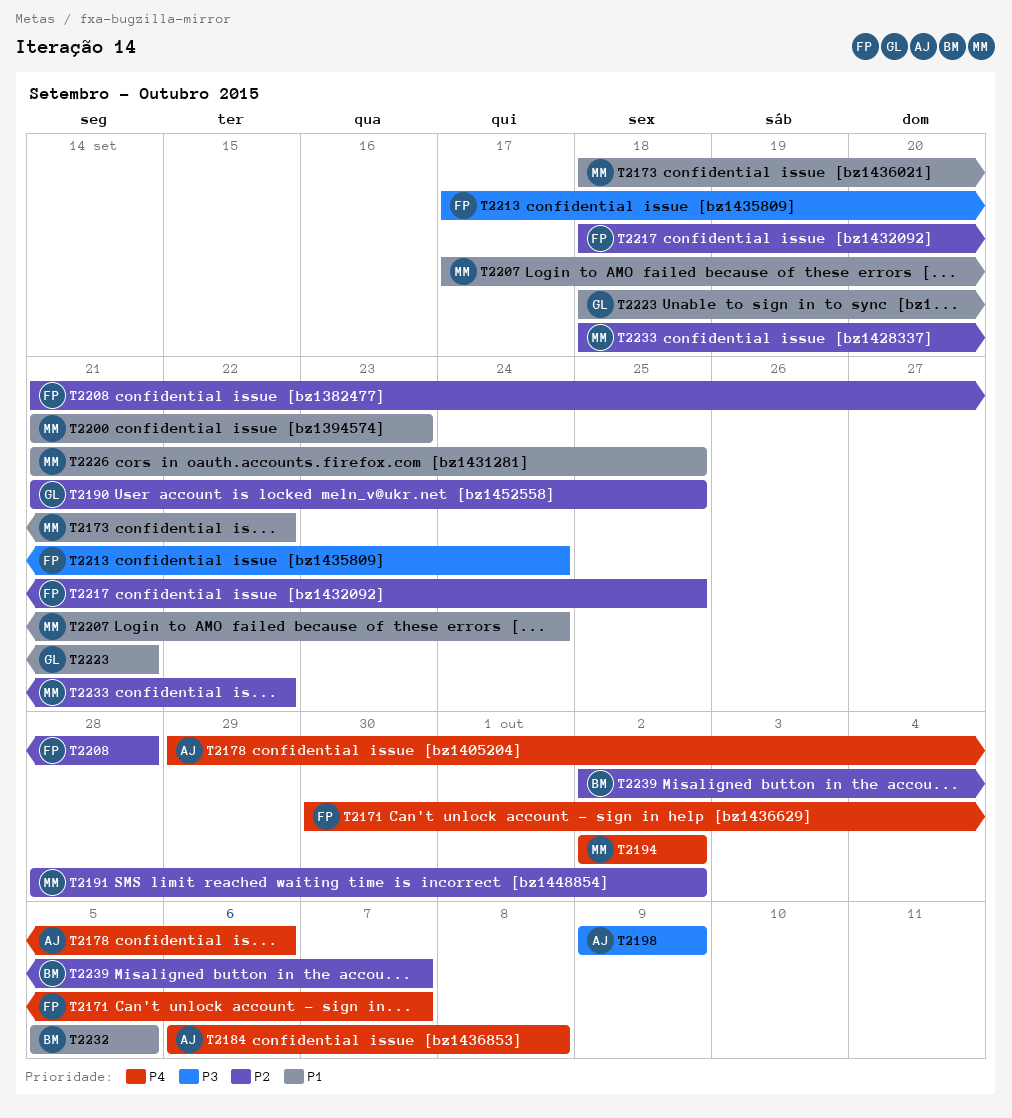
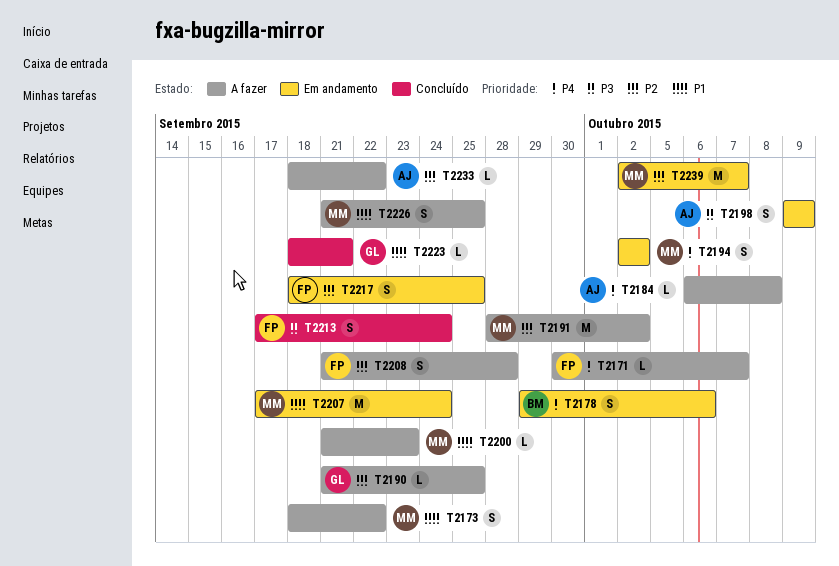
T2178, owner: AJ -> BM
T2232: present -> none
T2233, owner: MM -> AJ
T2239, owner: BM -> MM

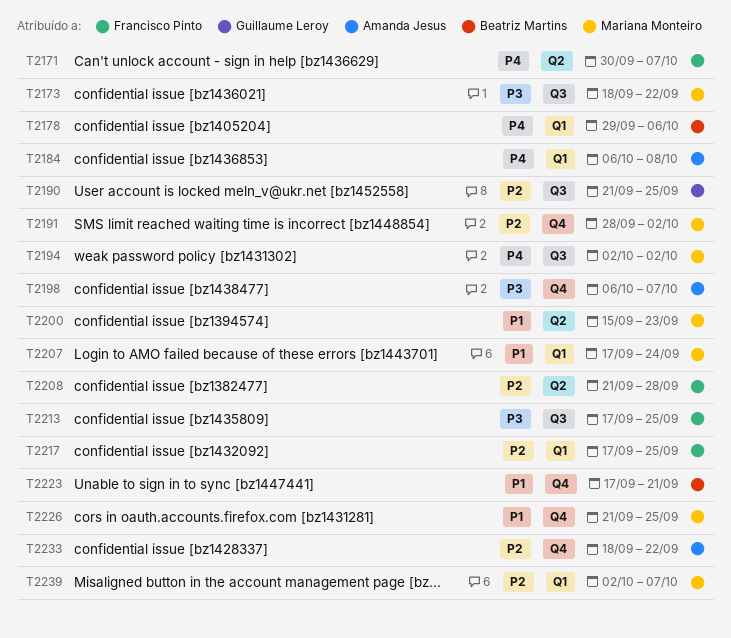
T2173, priority: P1 -> P3
T2198, start: Oct 9 -> Oct 6
T2198, due: Oct 9 -> Oct 7
T2200, start: Sep 21 -> Sep 15
T2213, due: Sep 24 -> Sep 25
T2217, start: Sep 18 -> Sep 17
T2223, owner: Guillaume Leroy -> Beatriz Martins
T2223, start: Sep 18 -> Sep 17

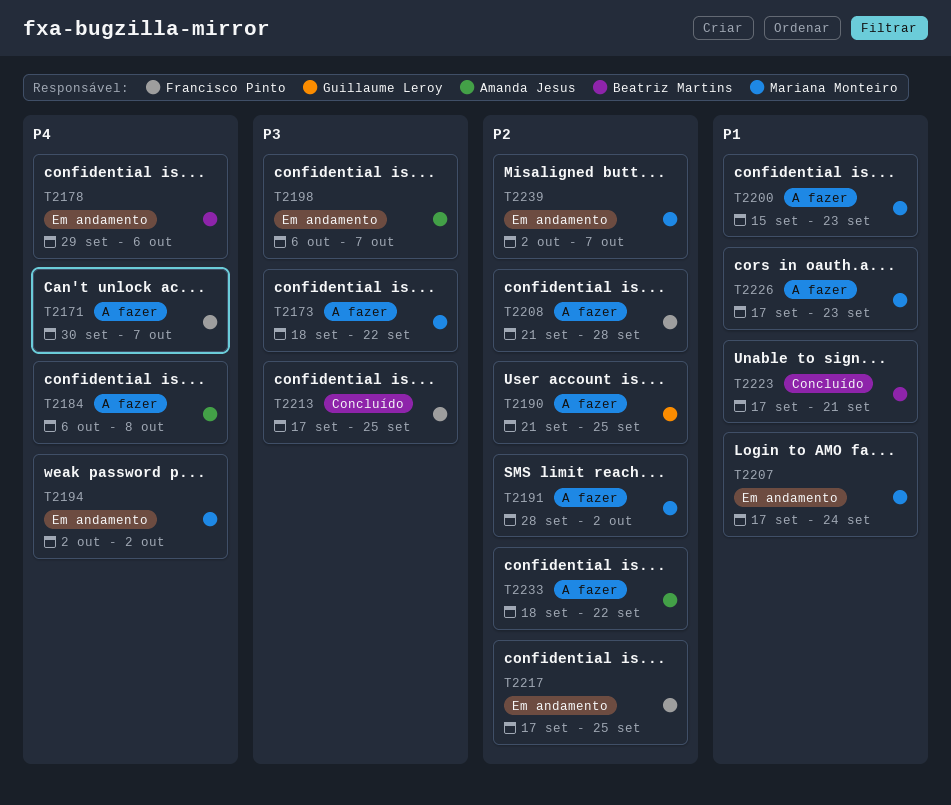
T2226, start: Sep 21 -> Sep 17
T2226, due: Sep 25 -> Sep 23

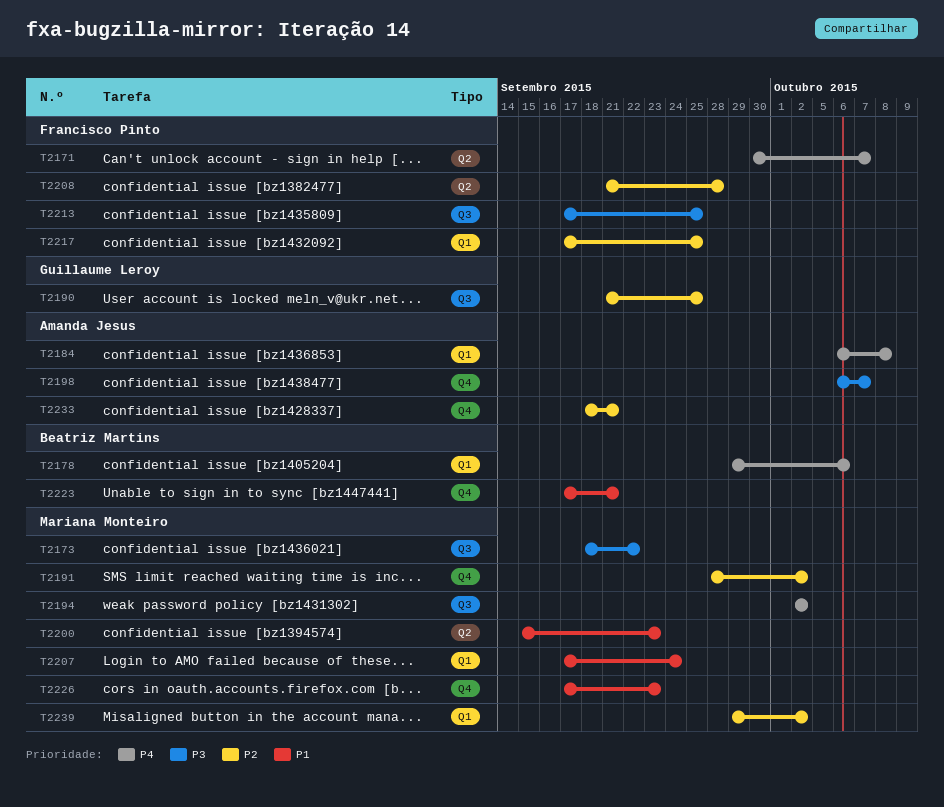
T2233, due: Sep 22 -> Sep 21
T2239, start: Oct 2 -> Sep 29
T2239, due: Oct 7 -> Oct 2

